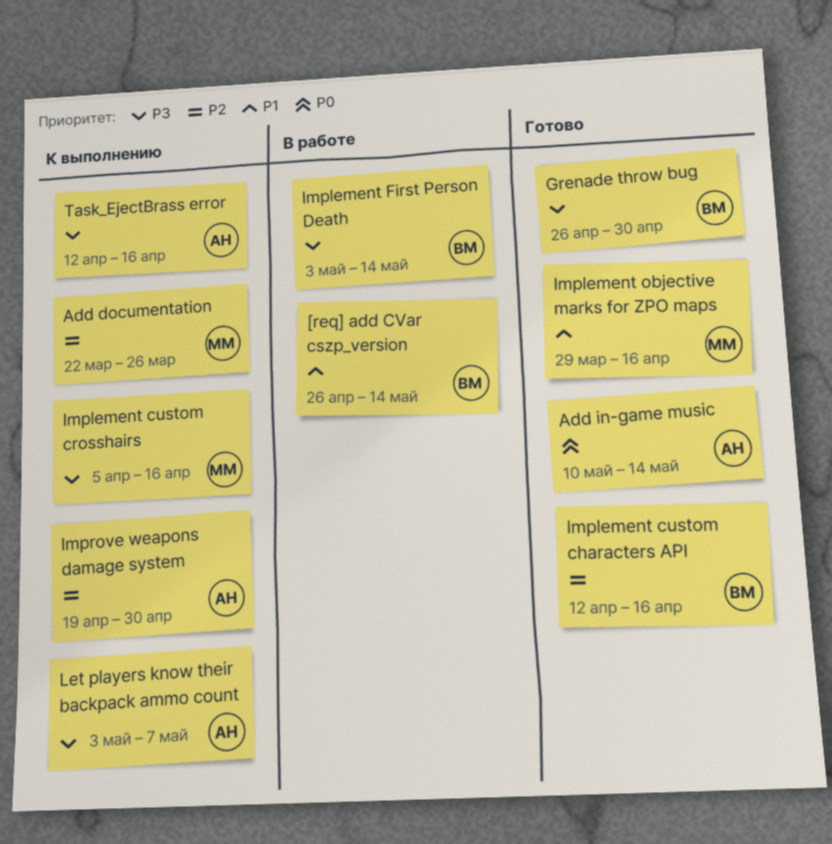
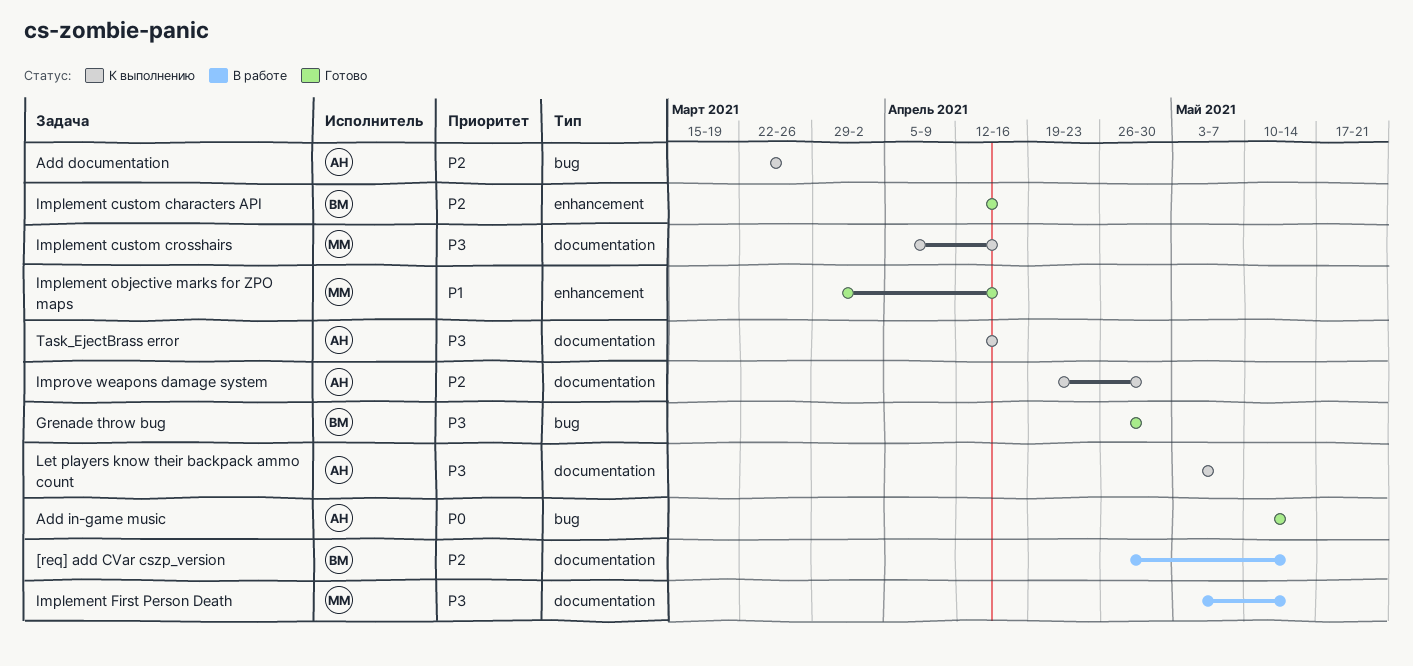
[req] add CVar cszp_version, priority: P1 -> P2
Add documentation, owner: ММ -> АН
Implement First Person Death, owner: ВМ -> ММ

